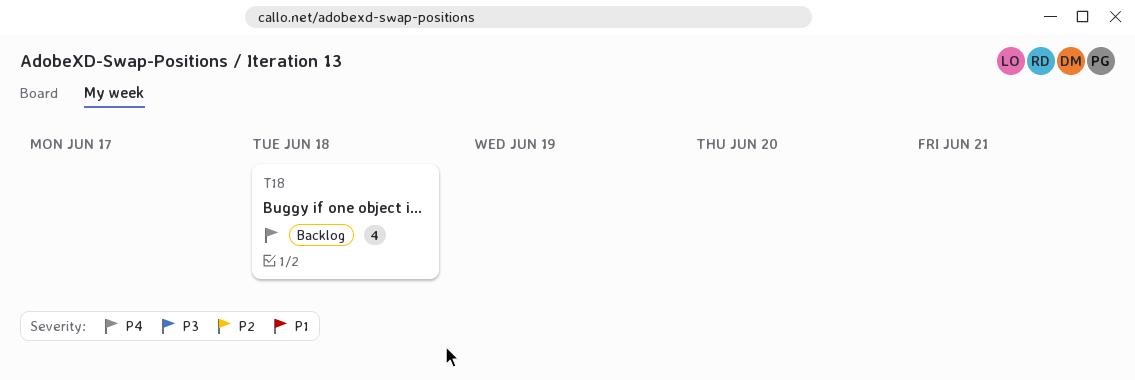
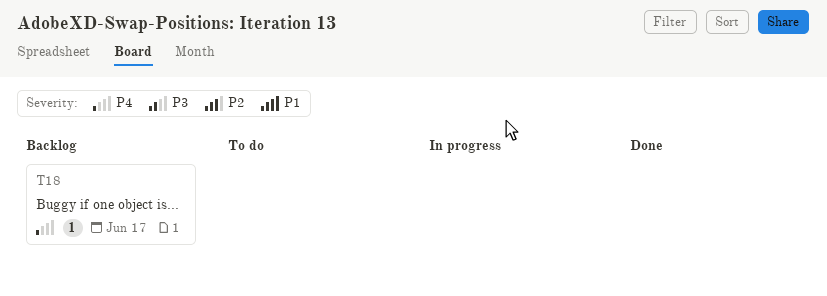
T18, estimate: 4 -> 1
T18, due: Jun 18 -> Jun 17

